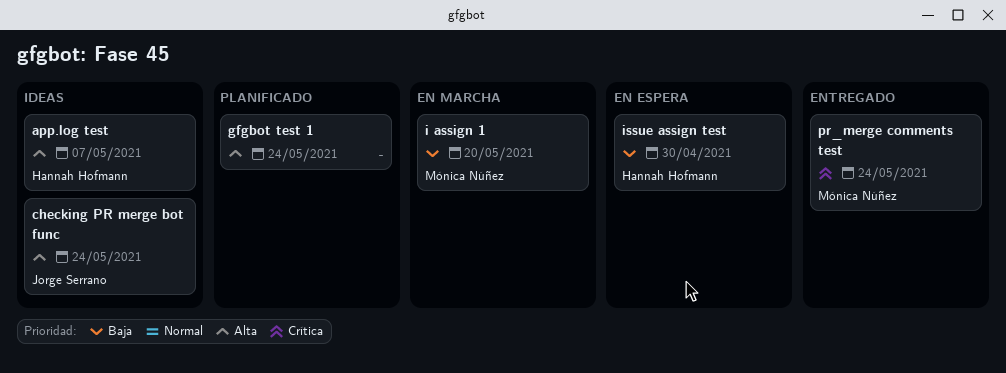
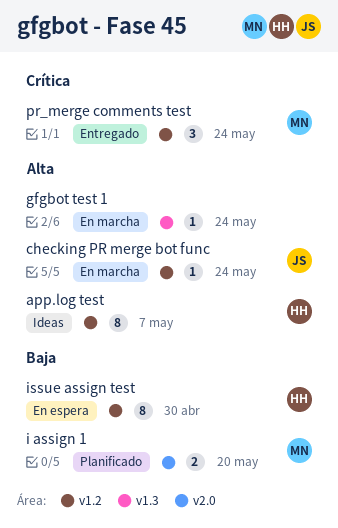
checking PR merge bot func, status: Ideas -> En marcha
gfgbot test 1, status: Planificado -> En marcha
i assign 1, status: En marcha -> Planificado

